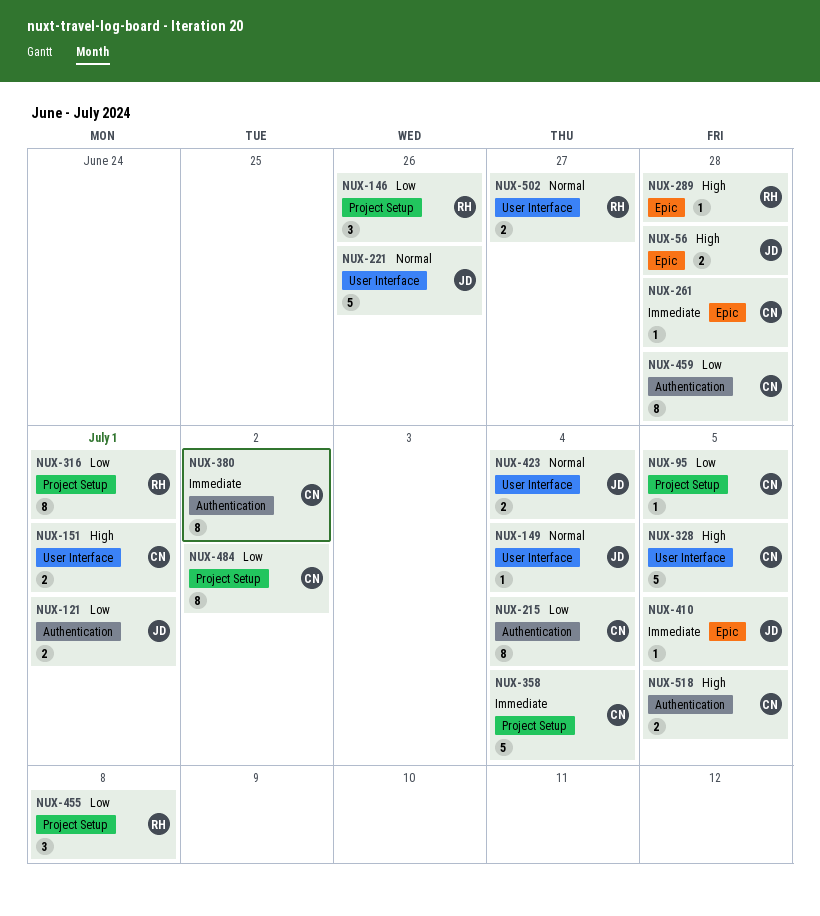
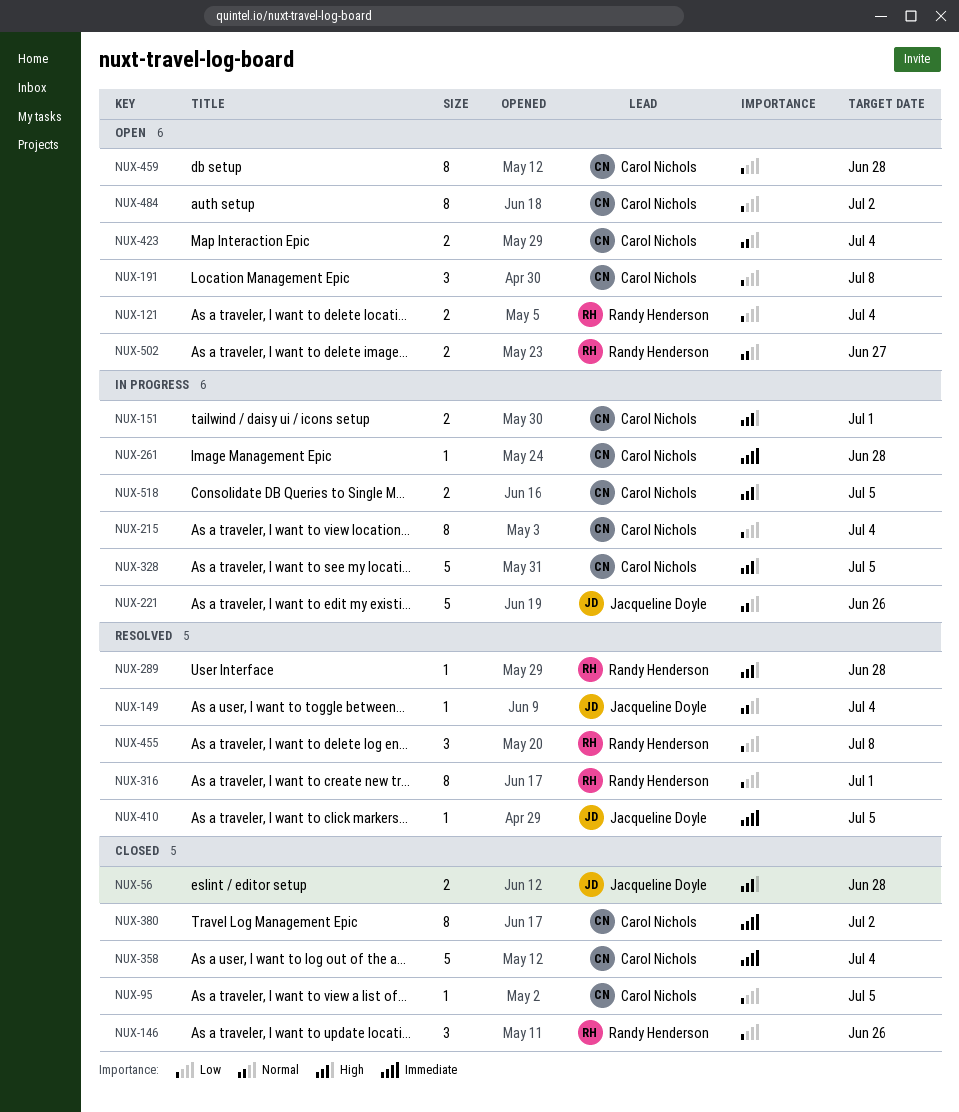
NUX-121, owner: Jacqueline Doyle -> Randy Henderson
NUX-121, due: Jul 1 -> Jul 4
NUX-191: none -> present
NUX-423, owner: Jacqueline Doyle -> Carol Nichols

